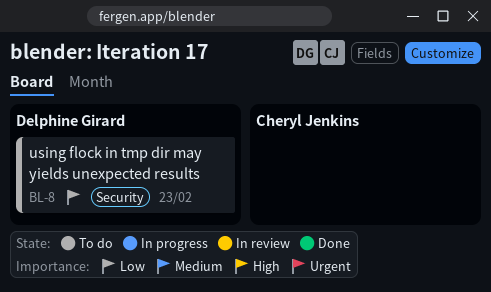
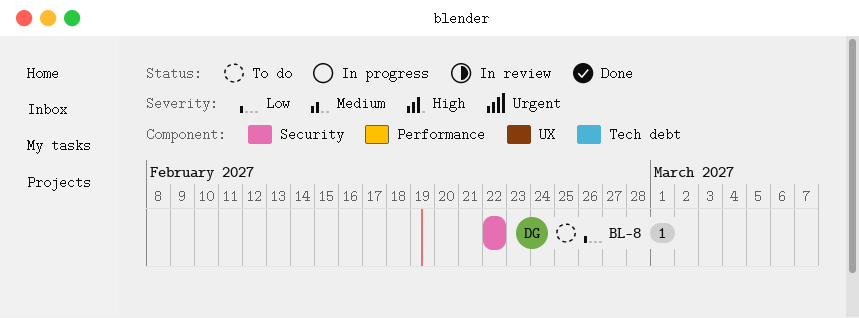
BL-8, due: Feb 23 -> Feb 22

